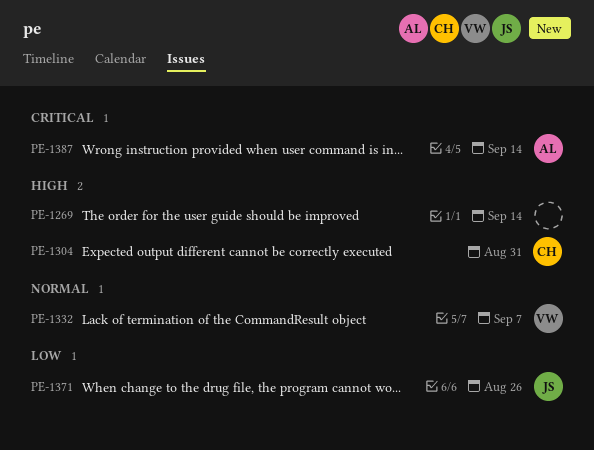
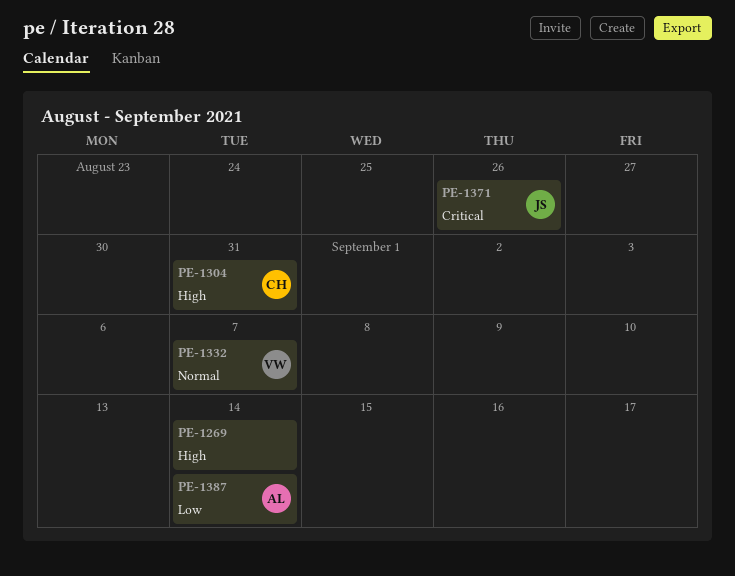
PE-1371, priority: Low -> Critical
PE-1387, priority: Critical -> Low

